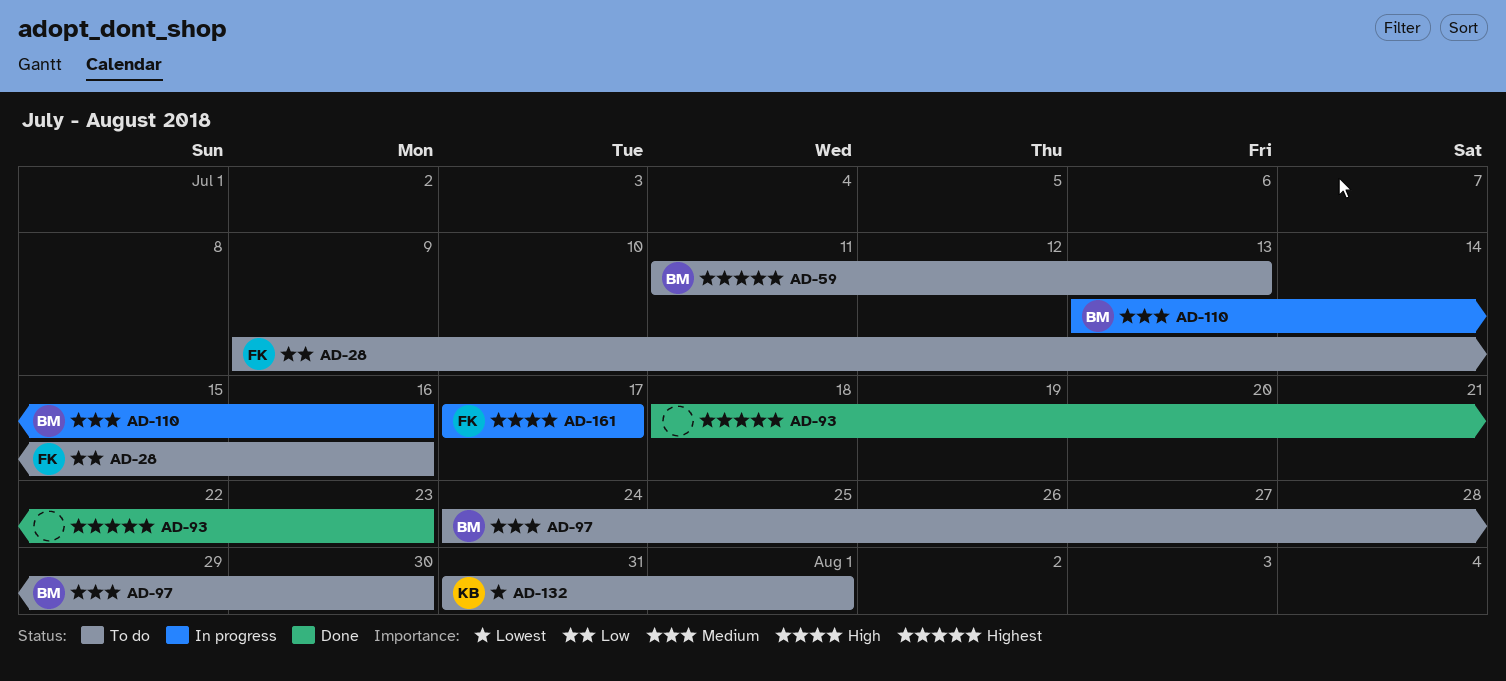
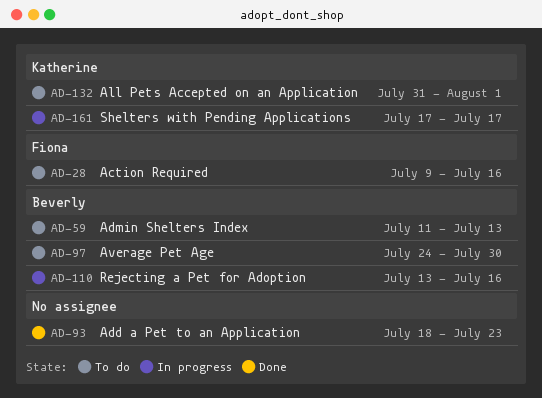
AD-161, owner: Fiona -> Katherine

